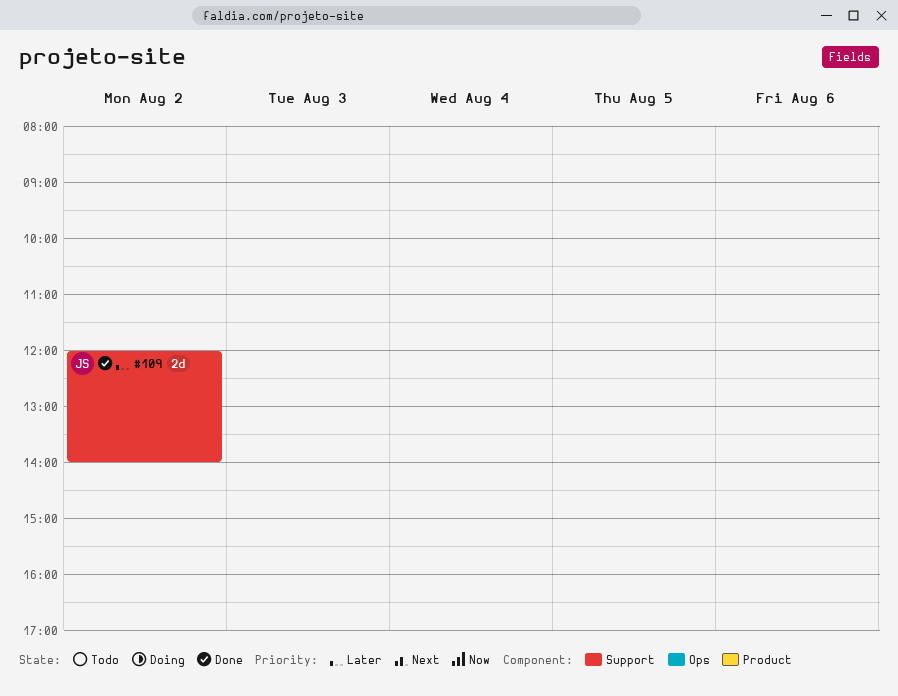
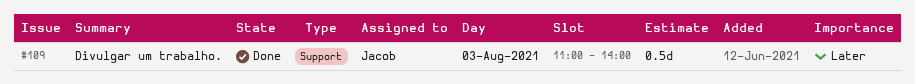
#109, estimate: 2d -> 0.5d
#109, day: Aug 2 -> Aug 3
#109, begins: 12:00 -> 11:00

